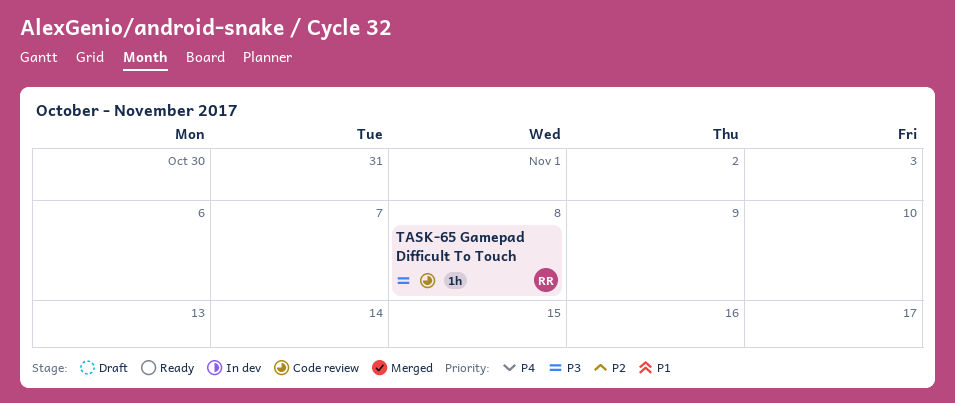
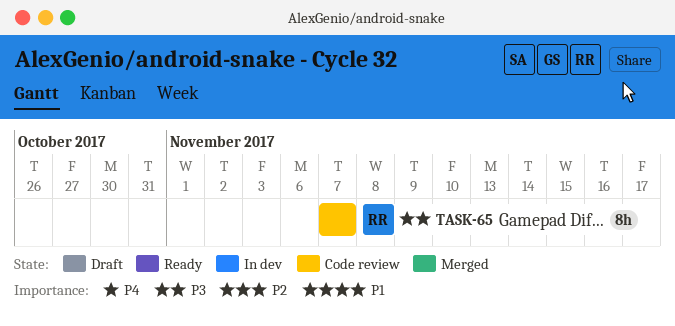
TASK-65, estimate: 1h -> 8h
TASK-65, due: Nov 8 -> Nov 7

